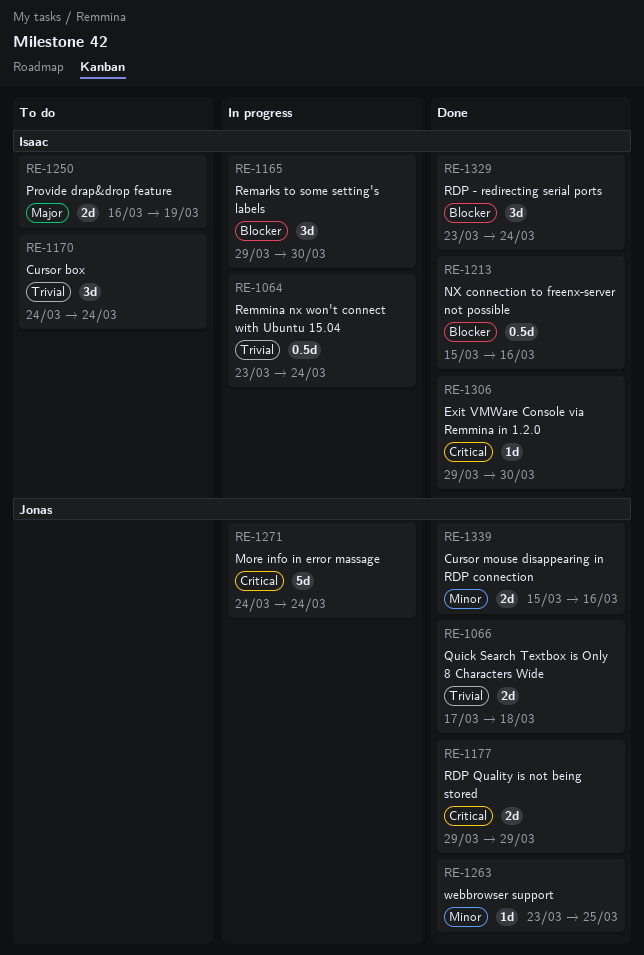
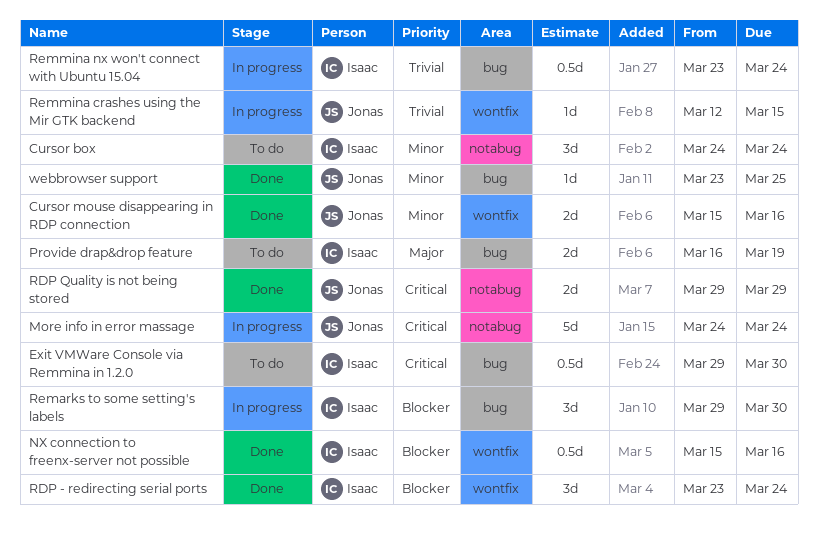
Cursor box, priority: Trivial -> Minor
Exit VMWare Console via Remmina in 1.2.0, status: Done -> To do
Exit VMWare Console via Remmina in 1.2.0, estimate: 1d -> 0.5d
Quick Search Textbox is Only 8 Characters Wide: present -> none
Remmina crashes using the Mir GTK backend: none -> present

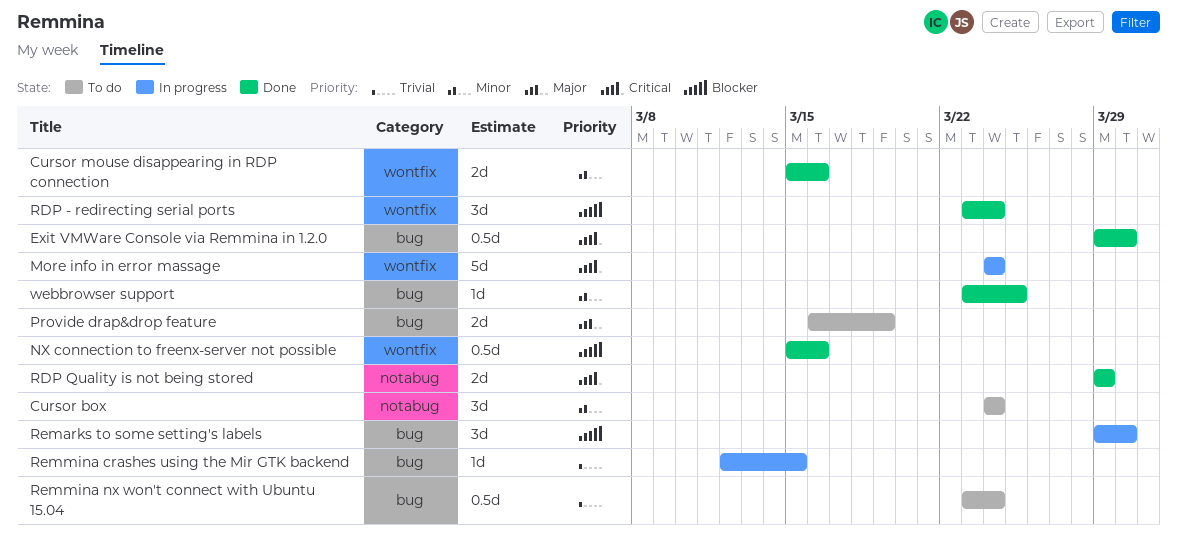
Exit VMWare Console via Remmina in 1.2.0, status: To do -> Done
More info in error massage, label: notabug -> wontfix
Remmina crashes using the Mir GTK backend, label: wontfix -> bug
Remmina nx won't connect with Ubuntu 15.04, status: In progress -> To do

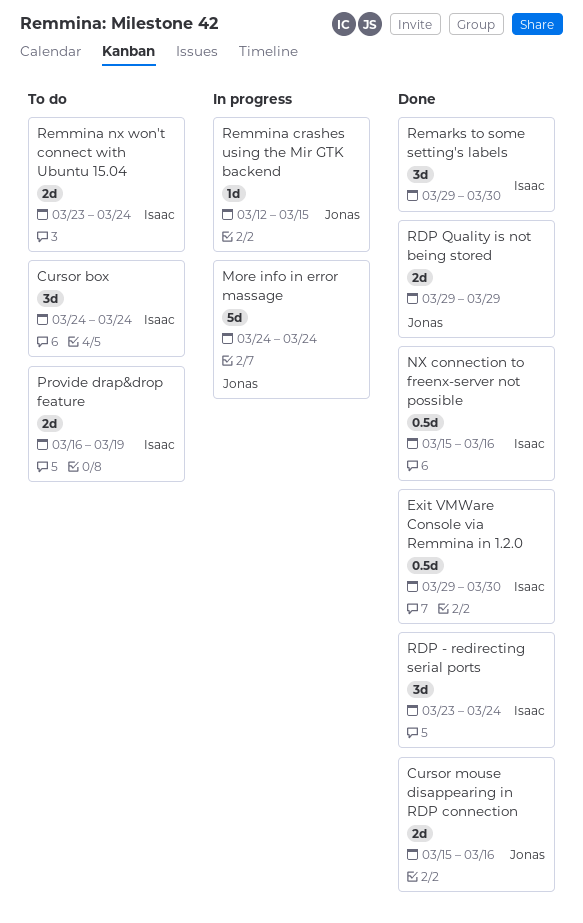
Remarks to some setting's labels, status: In progress -> Done
Remmina nx won't connect with Ubuntu 15.04, estimate: 0.5d -> 2d
webbrowser support: present -> none

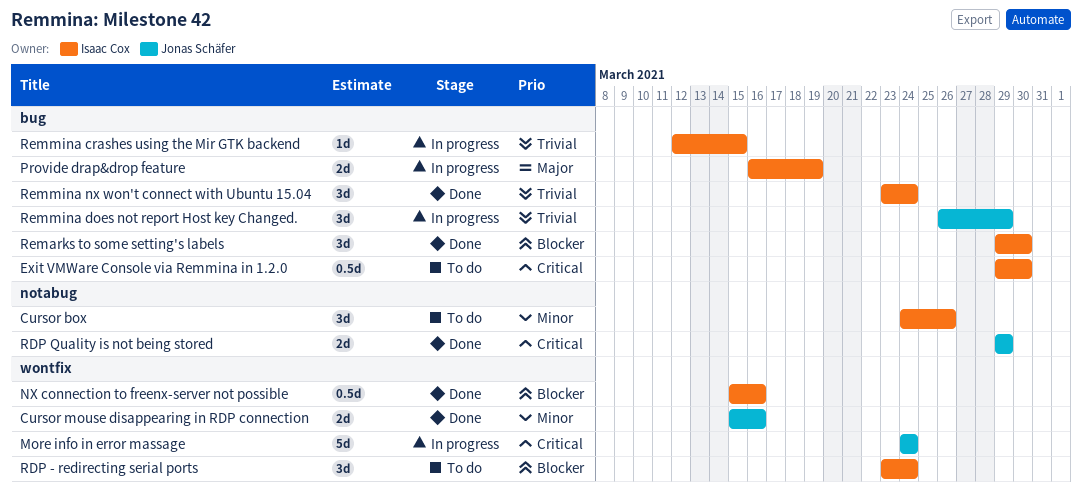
Cursor box, due: Mar 24 -> Mar 26
Exit VMWare Console via Remmina in 1.2.0, status: Done -> To do
Provide drap&drop feature, status: To do -> In progress
RDP - redirecting serial ports, status: Done -> To do
Remmina crashes using the Mir GTK backend, owner: Jonas Schäfer -> Isaac Cox
Remmina does not report Host key Changed.: none -> present
Remmina nx won't connect with Ubuntu 15.04, status: To do -> Done
Remmina nx won't connect with Ubuntu 15.04, estimate: 2d -> 3d

